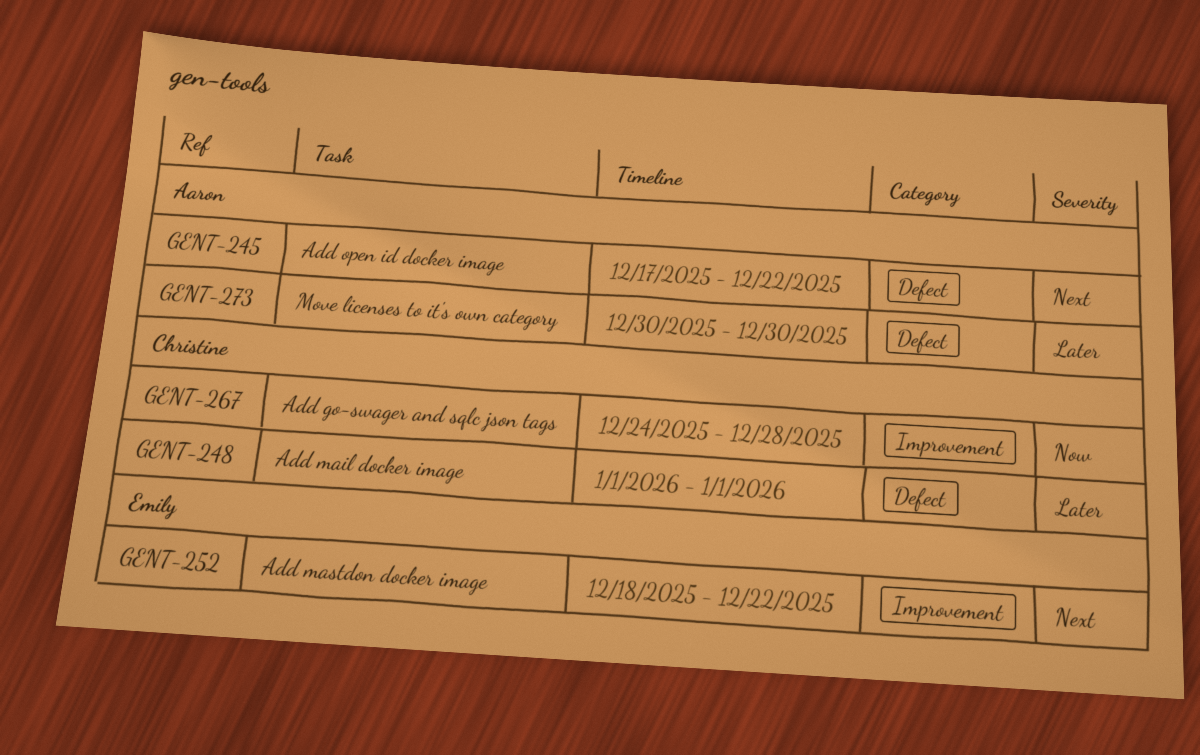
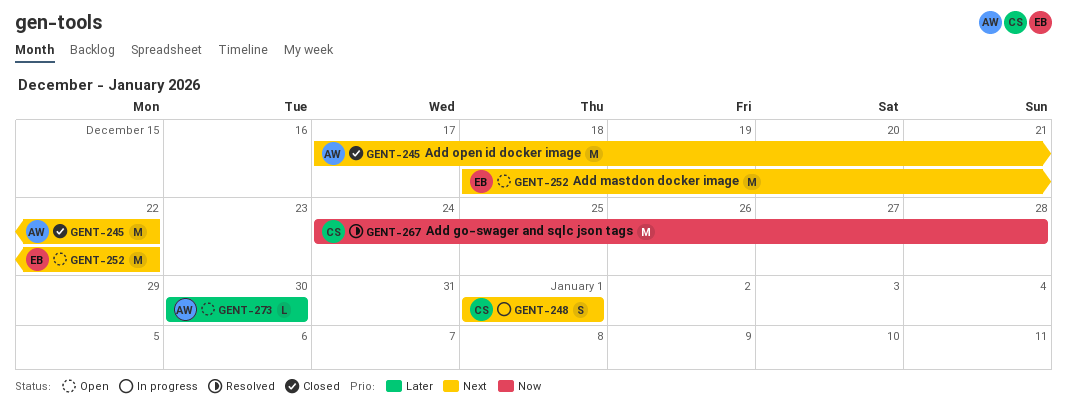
GENT-248, priority: Later -> Next

